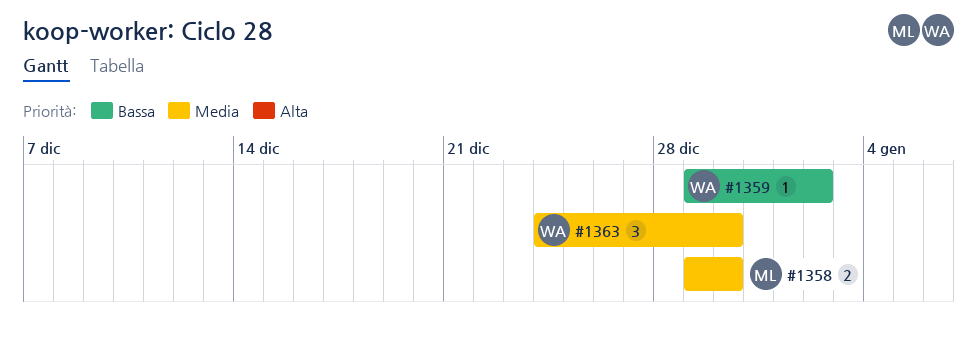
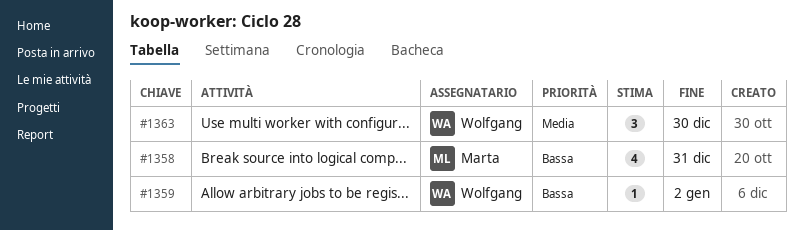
#1358, priority: Media -> Bassa
#1358, estimate: 2 -> 4
#1358, due: Dec 30 -> Dec 31

